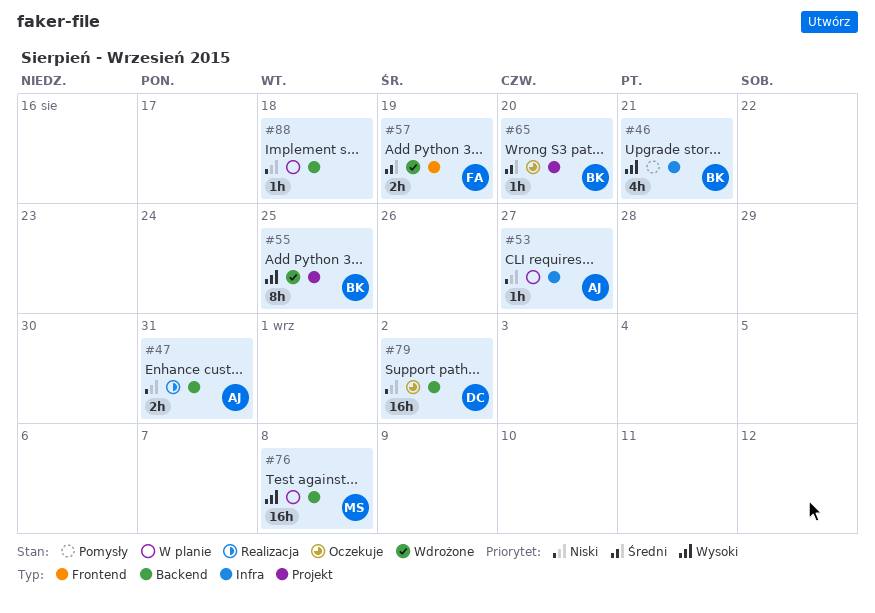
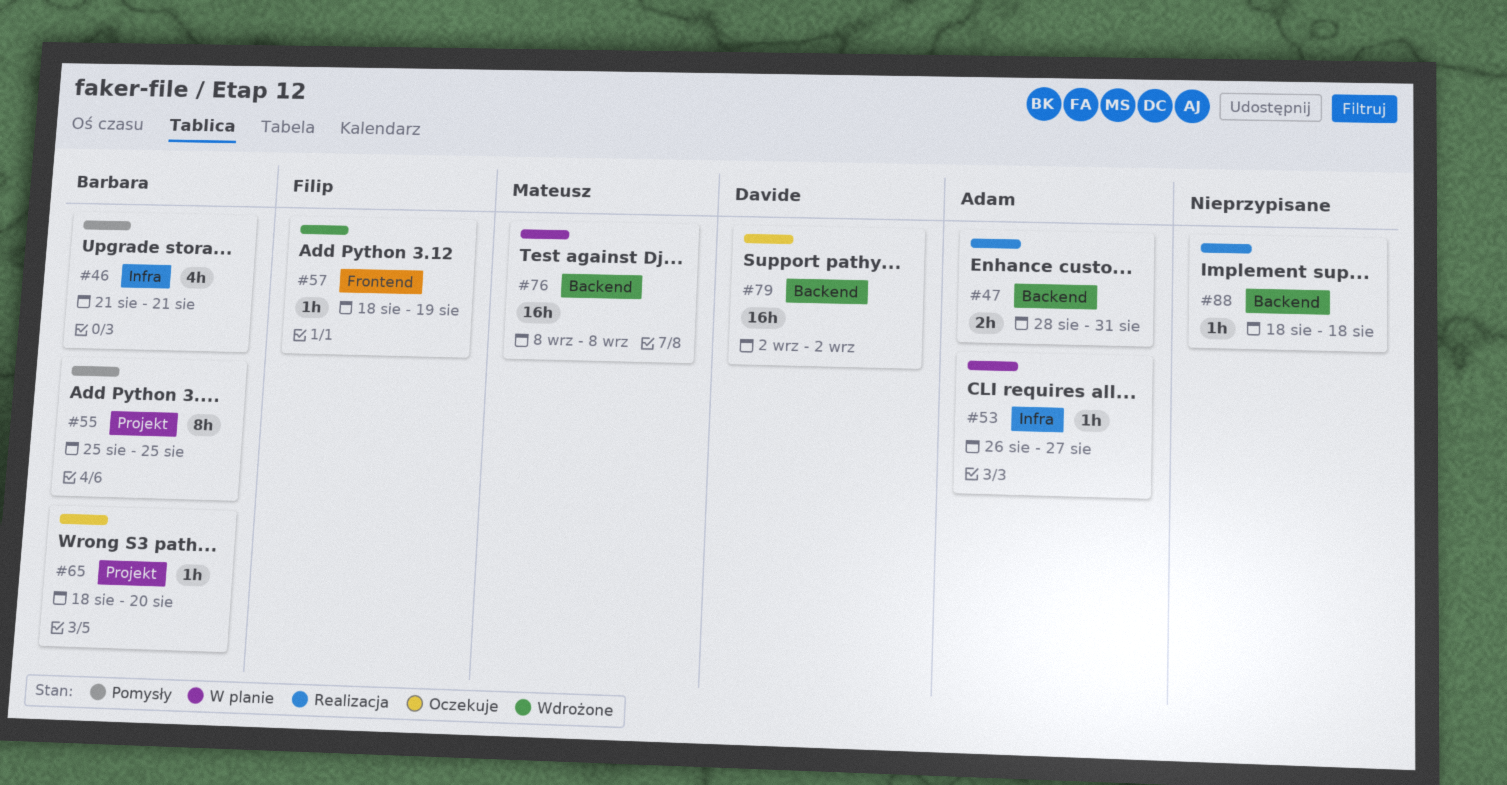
#55, status: Wdrożone -> Pomysły
#57, estimate: 2h -> 1h
#88, status: W planie -> Realizacja

